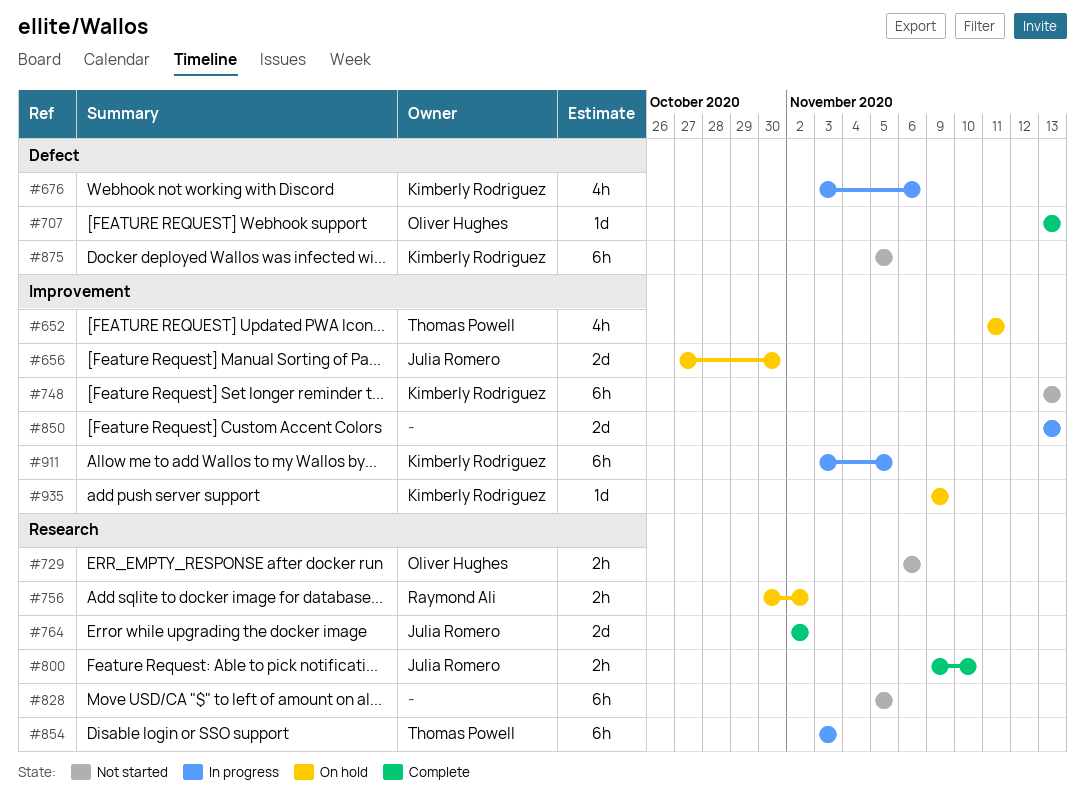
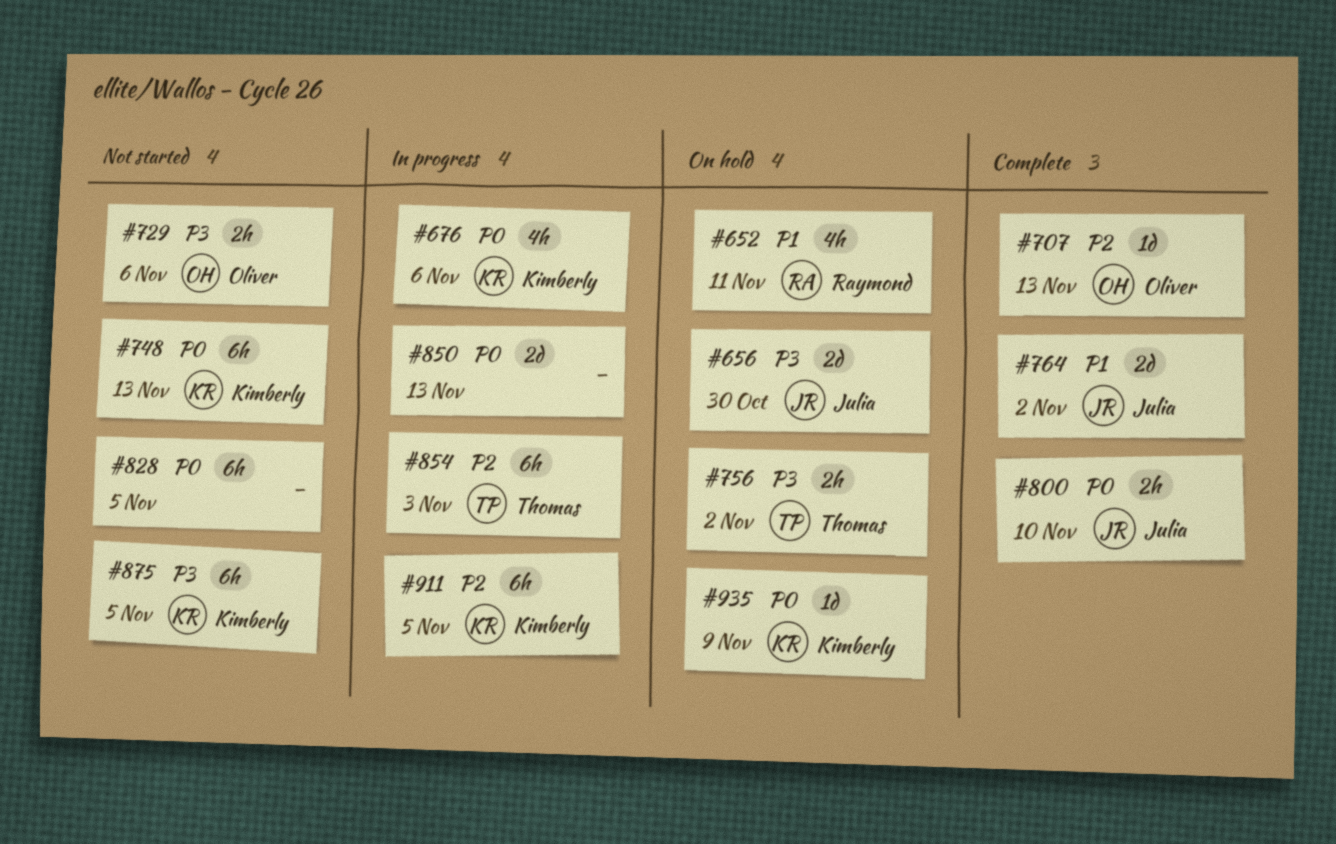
#652, owner: Thomas Powell -> Raymond Ali
#756, owner: Raymond Ali -> Thomas Powell

